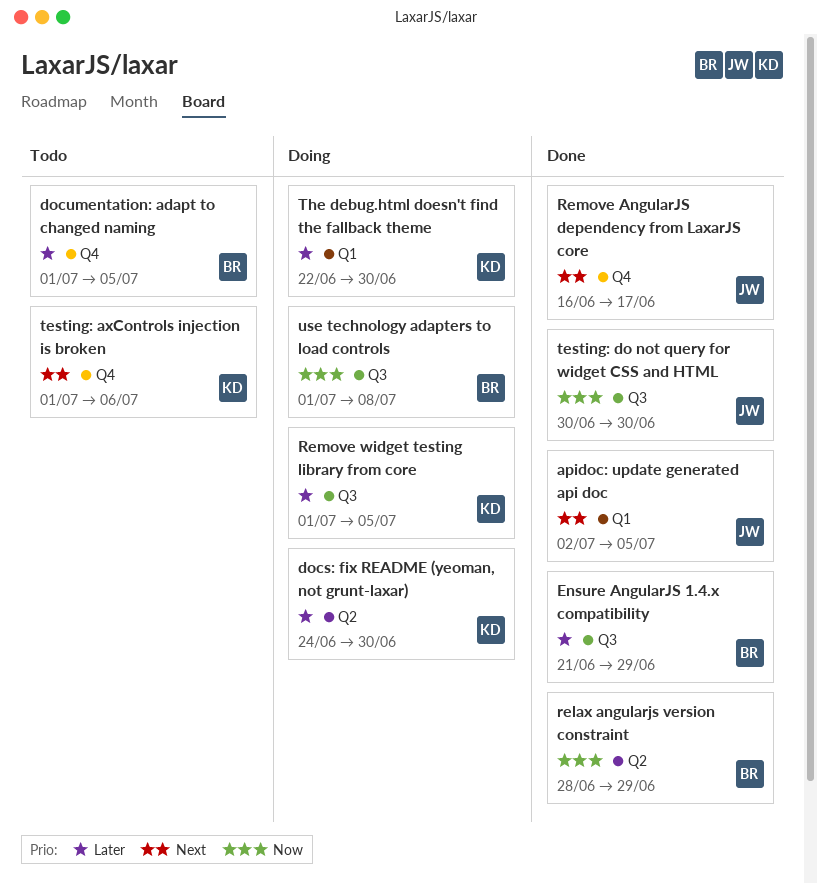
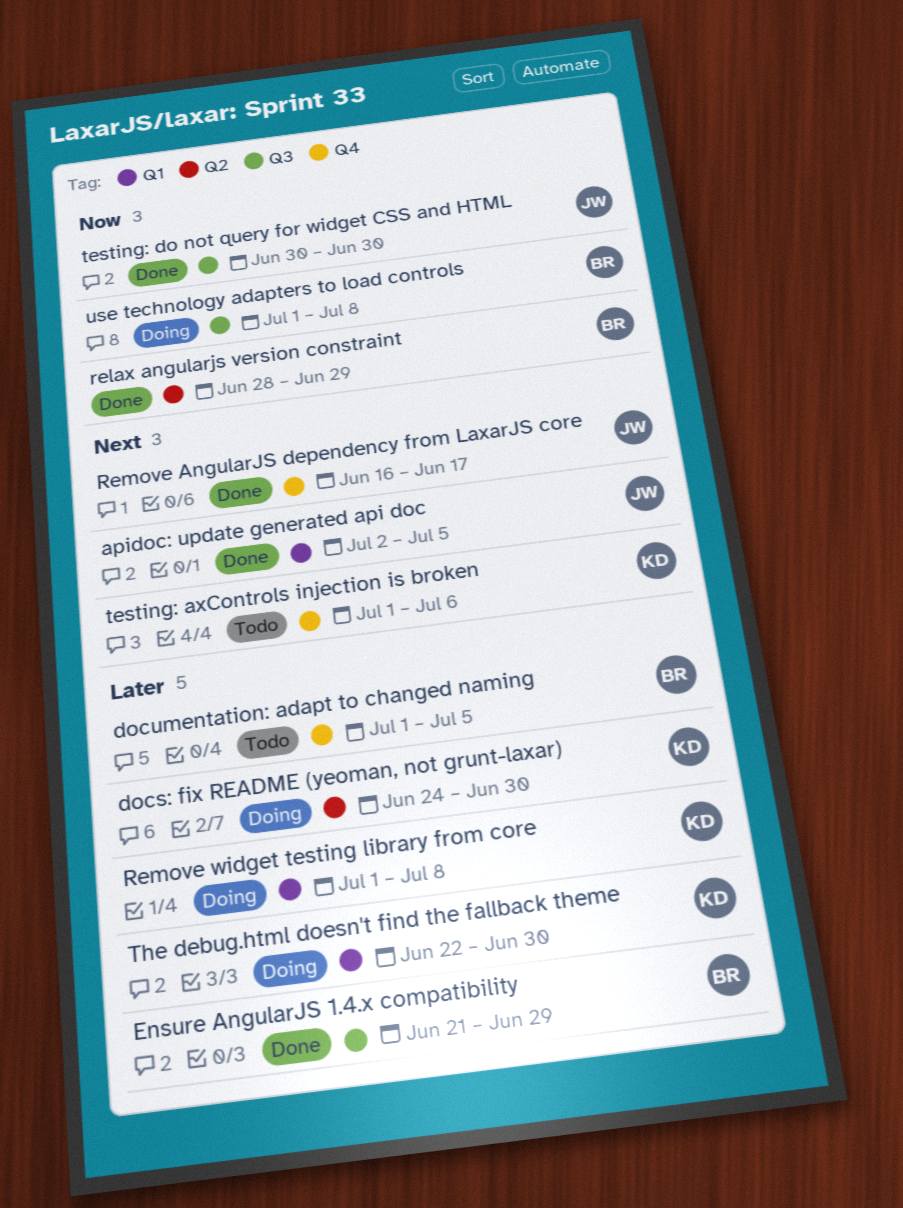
Remove widget testing library from core, label: Q3 -> Q1
Remove widget testing library from core, due: Jul 5 -> Jul 8

